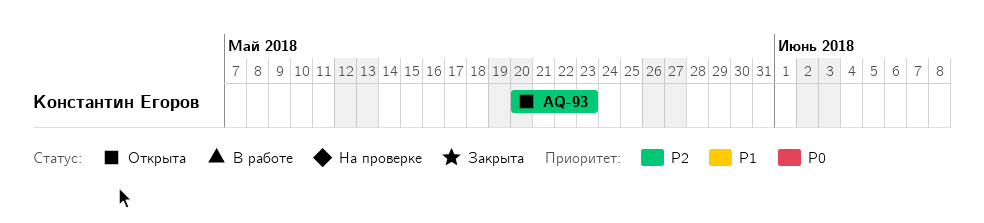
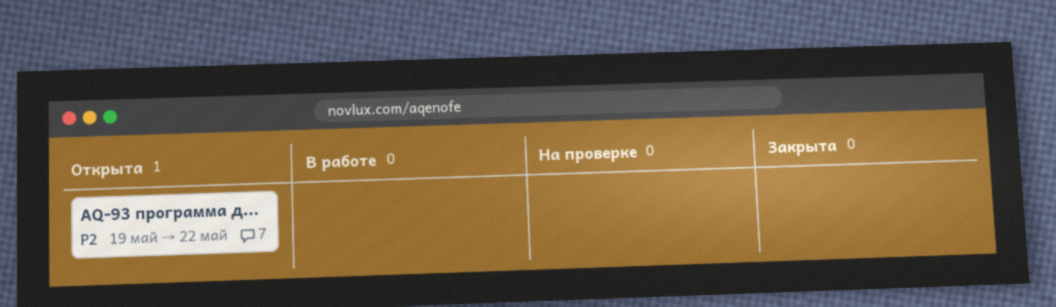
AQ-93, start: May 20 -> May 19
AQ-93, due: May 23 -> May 22

